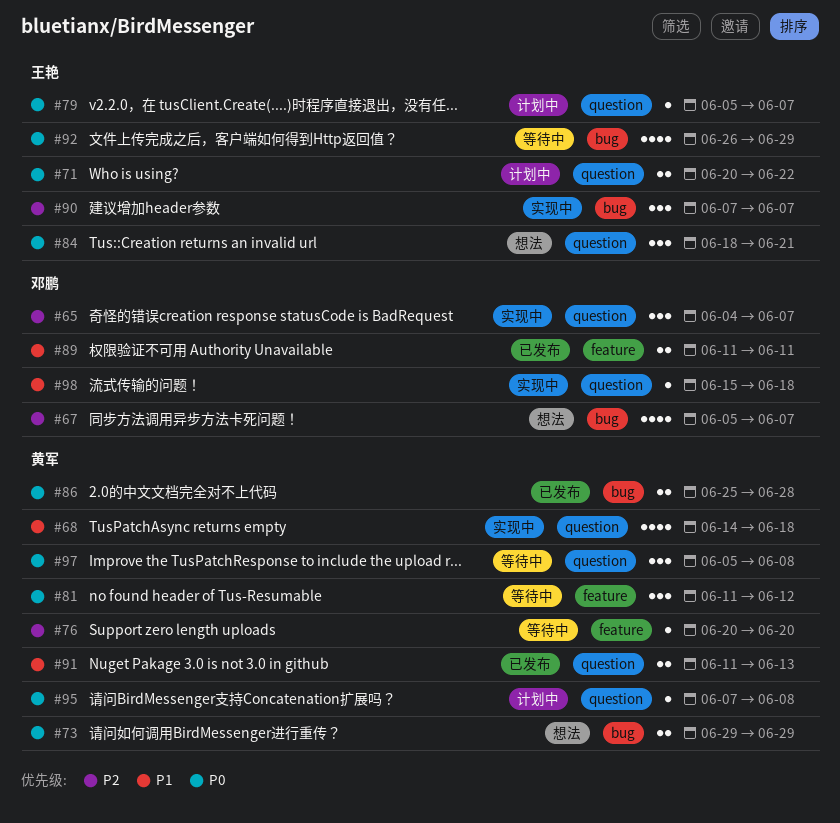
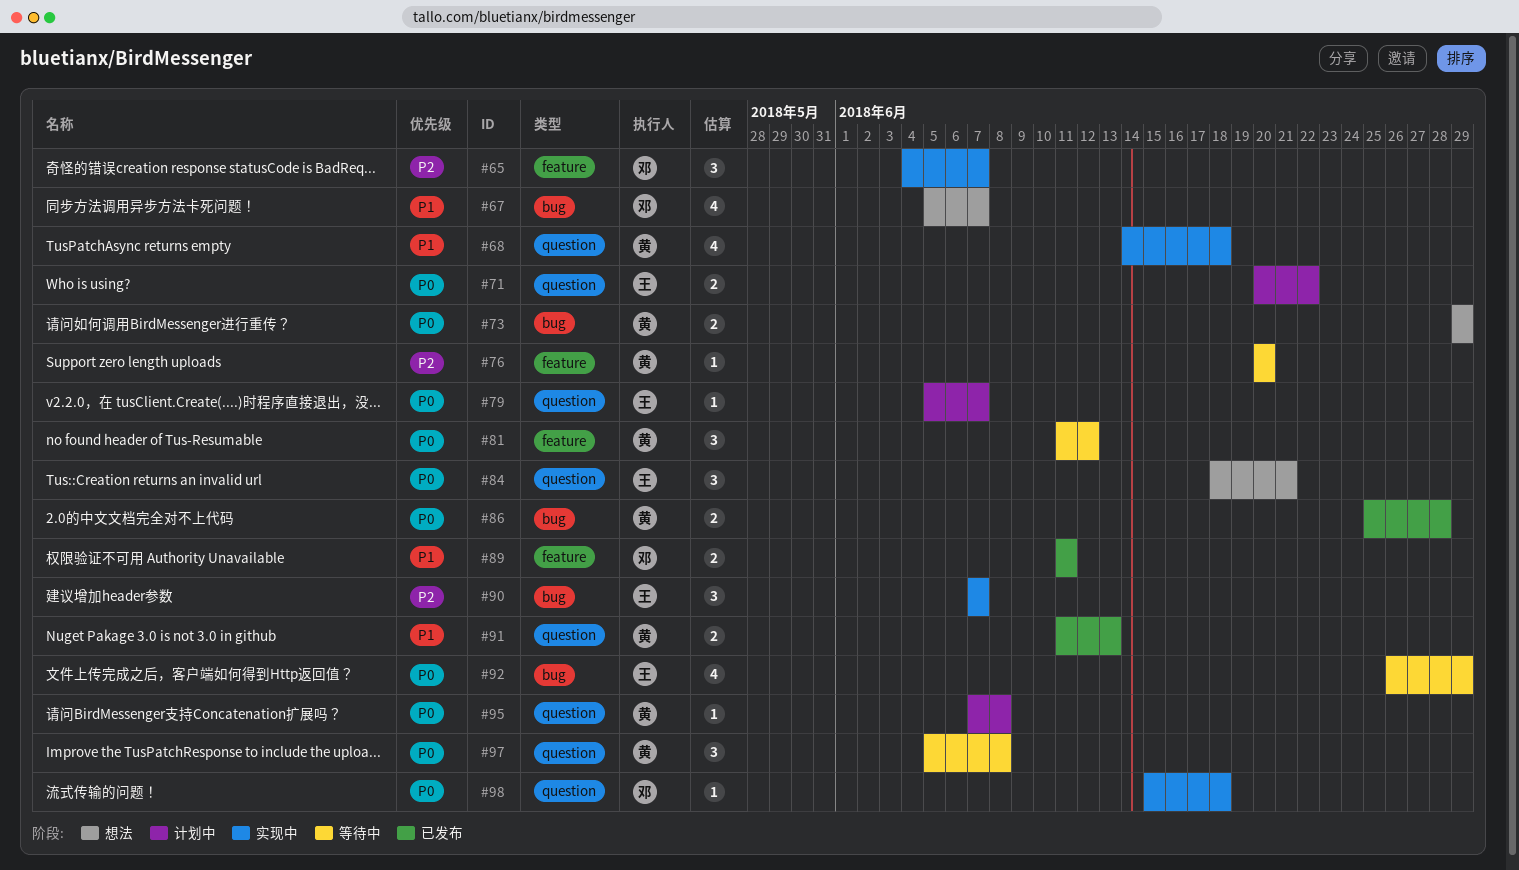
#65, label: question -> feature
#67, priority: P2 -> P1
#98, priority: P1 -> P0

